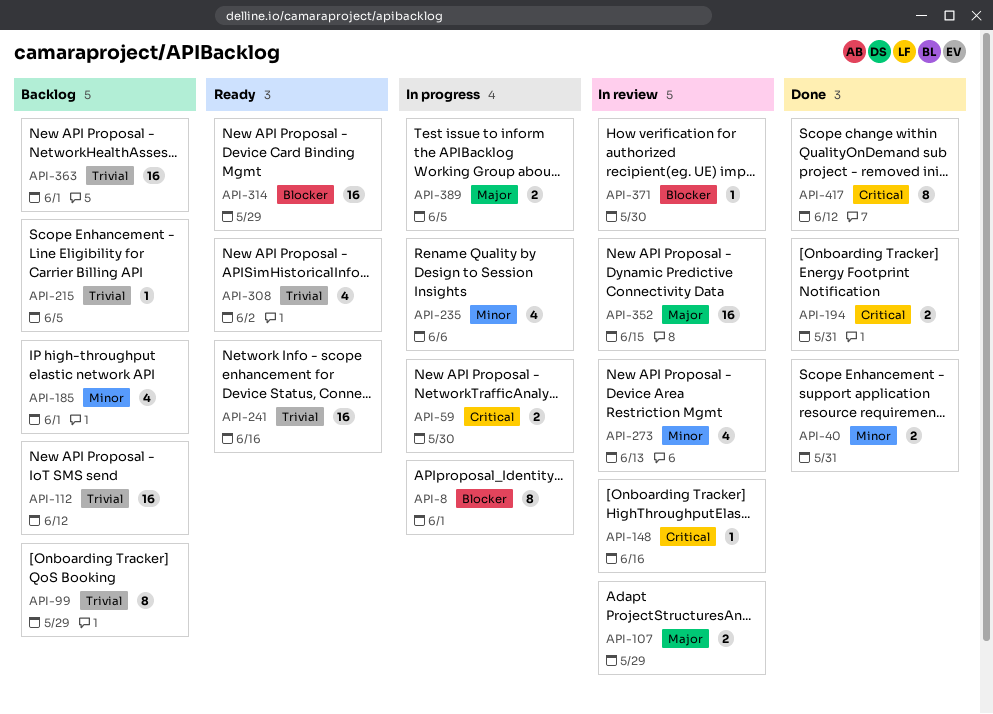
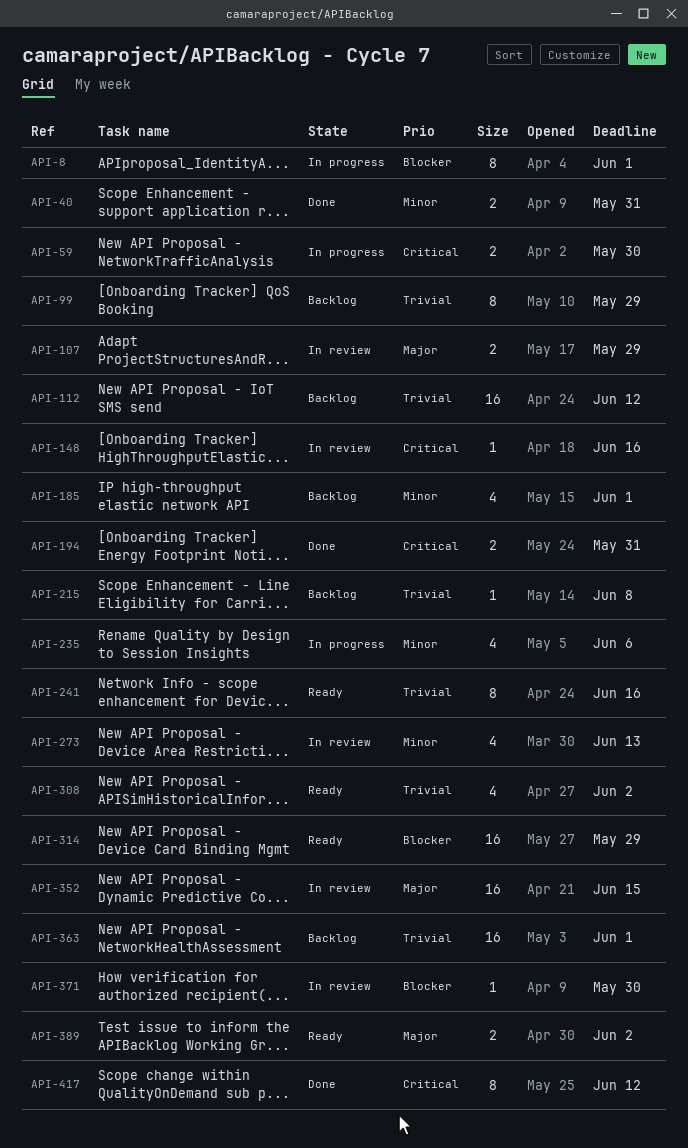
API-215, due: Jun 5 -> Jun 8
API-241, estimate: 16 -> 8
API-389, status: In progress -> Ready
API-389, due: Jun 5 -> Jun 2

